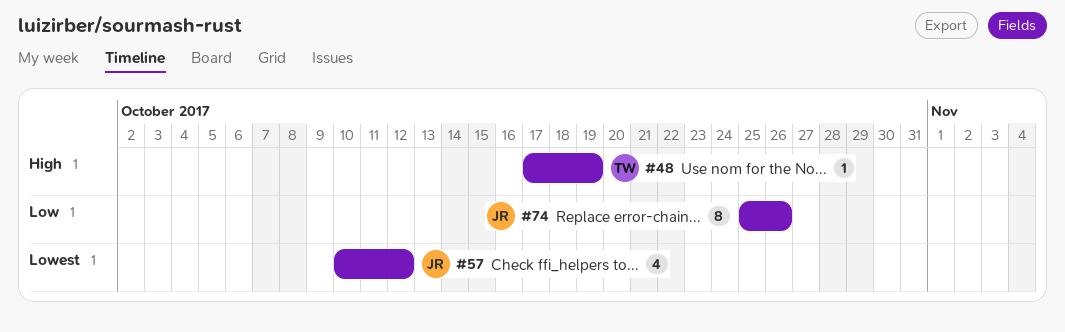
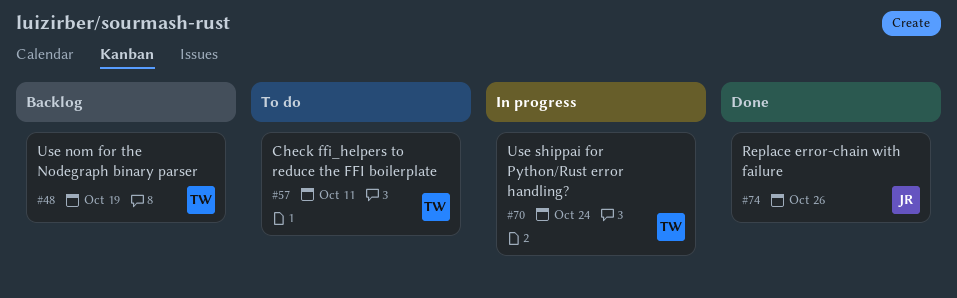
#57, owner: JR -> TW
#57, due: Oct 12 -> Oct 11
#70: none -> present

